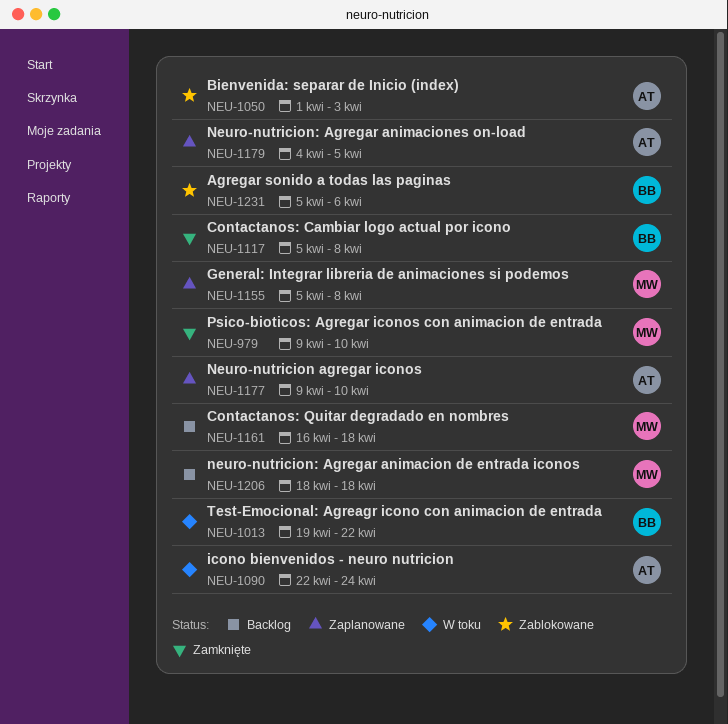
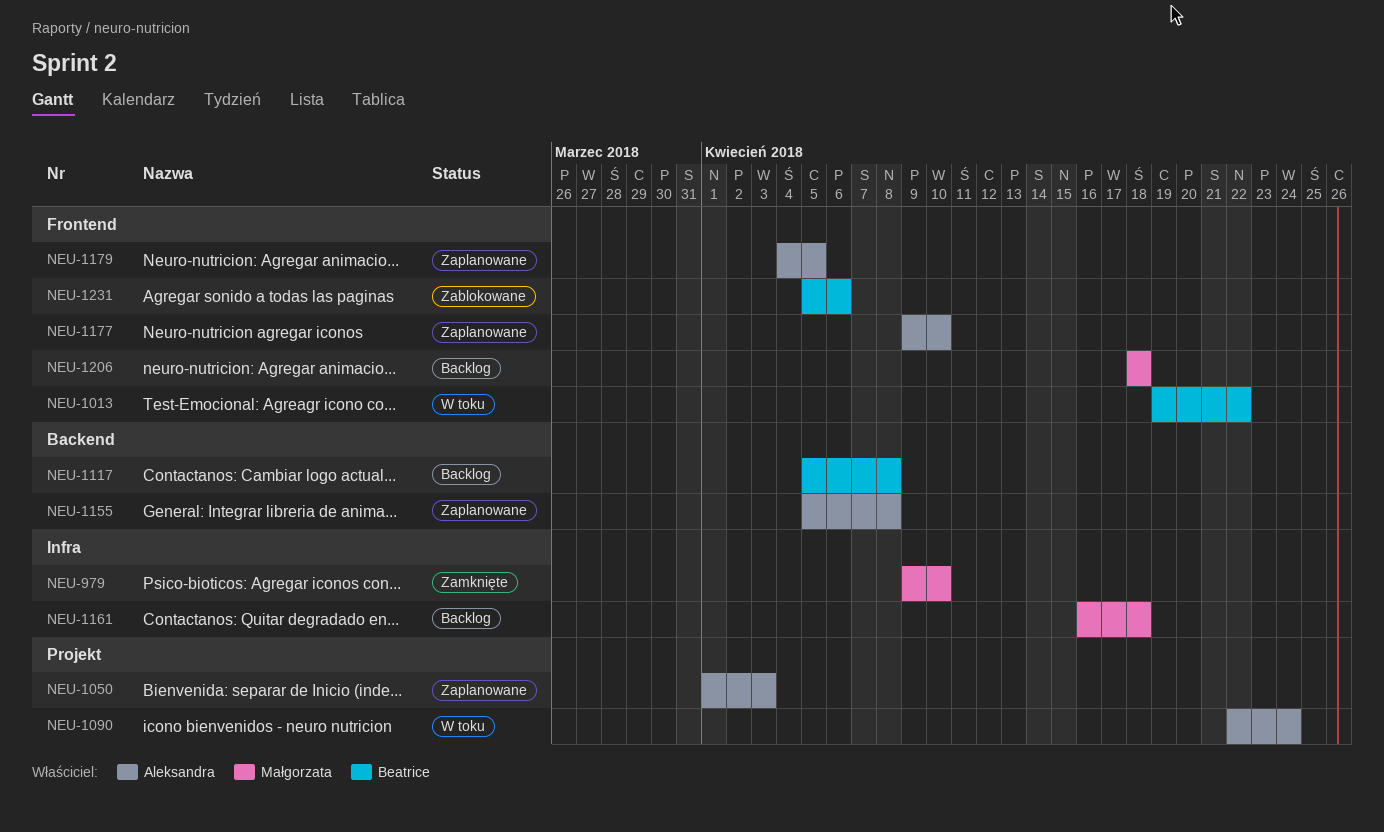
NEU-1050, status: Zablokowane -> Zaplanowane
NEU-1117, status: Zamknięte -> Backlog
NEU-1155, owner: Małgorzata -> Aleksandra

